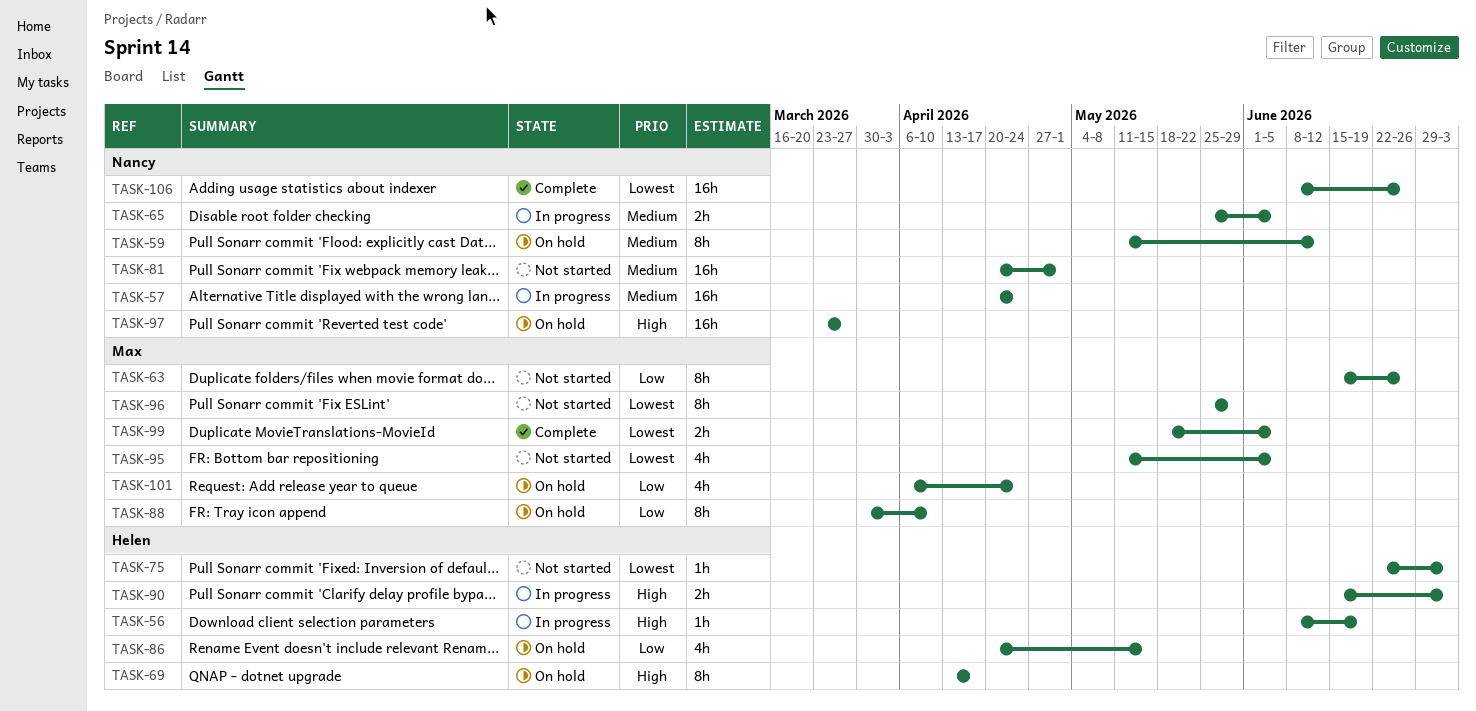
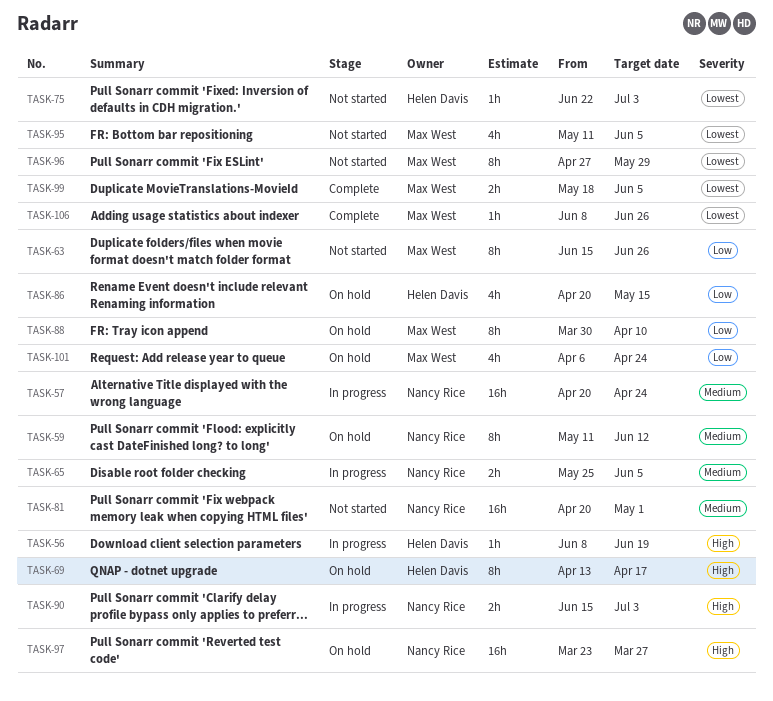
TASK-90, owner: Helen Davis -> Nancy Rice
TASK-96, start: May 25 -> Apr 27
TASK-106, owner: Nancy Rice -> Max West
TASK-106, estimate: 16h -> 1h

